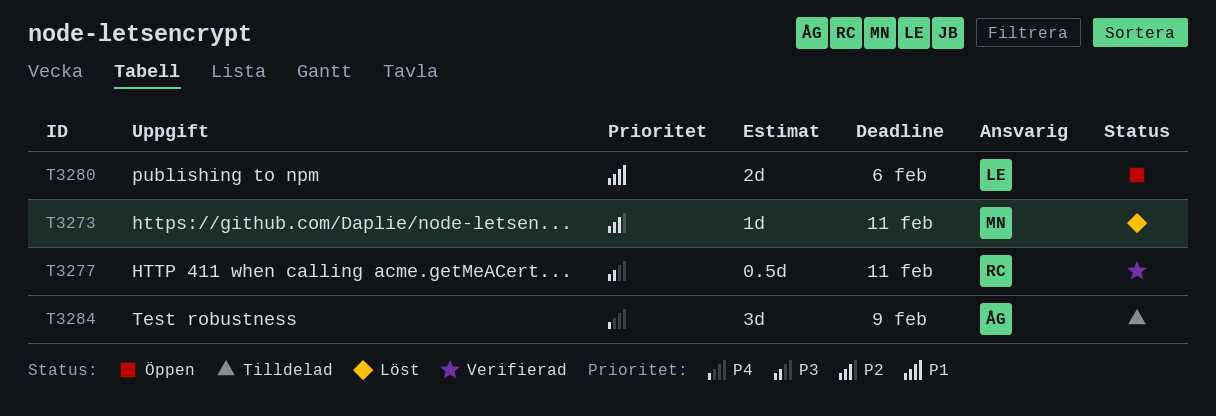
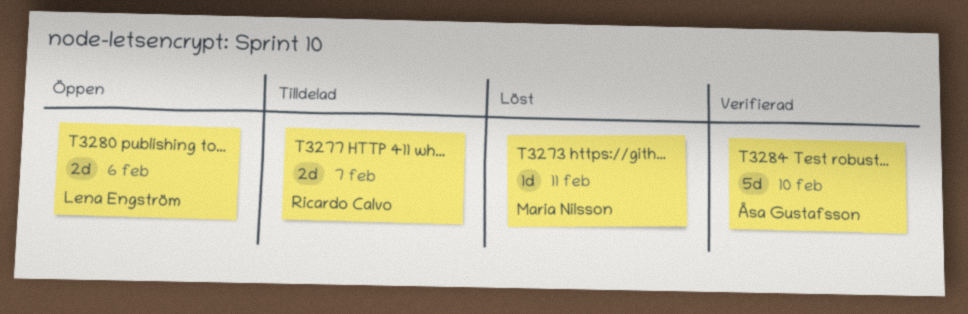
T3277, status: Verifierad -> Tilldelad
T3277, estimate: 0.5d -> 2d
T3277, due: Feb 11 -> Feb 7
T3284, status: Tilldelad -> Verifierad
T3284, estimate: 3d -> 5d
T3284, due: Feb 9 -> Feb 10

